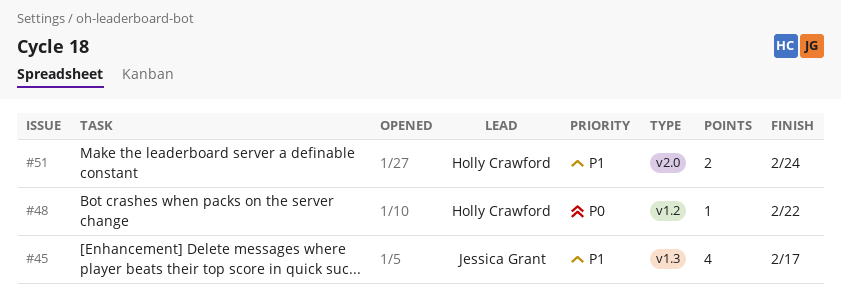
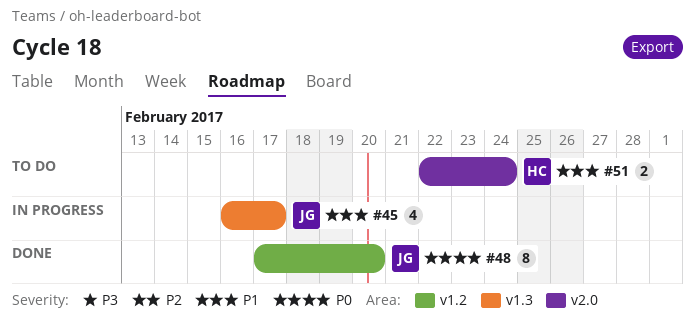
#48, owner: Holly Crawford -> Jessica Grant
#48, estimate: 1 -> 8
#48, due: Feb 22 -> Feb 20

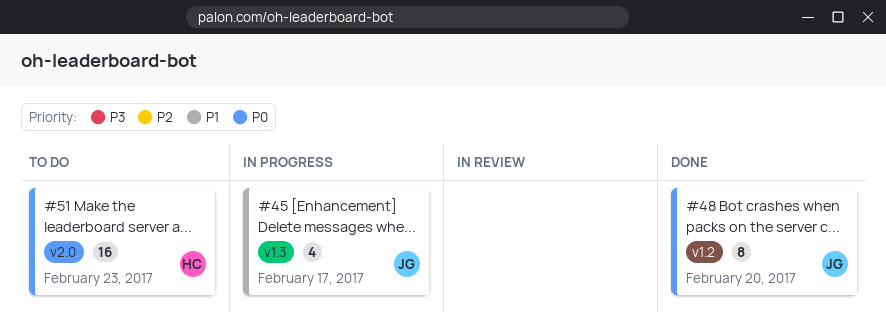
#51, priority: P1 -> P0
#51, estimate: 2 -> 16
#51, due: Feb 24 -> Feb 23

